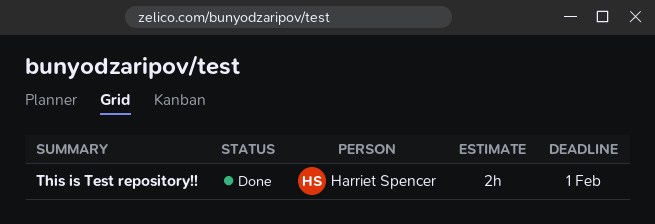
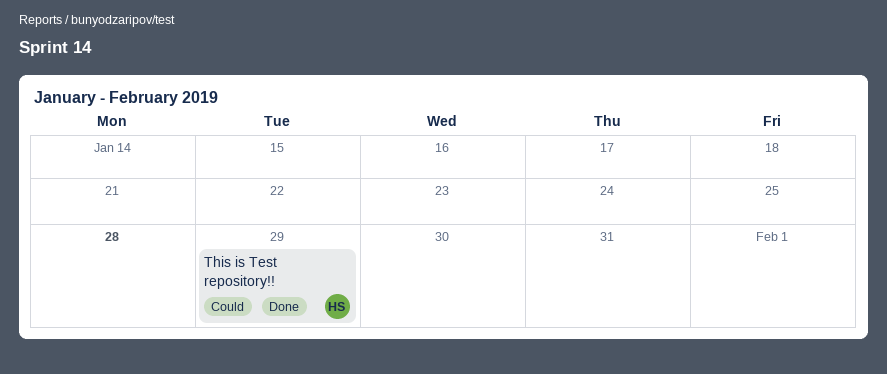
This is Test repository!!, due: Feb 1 -> Jan 29

